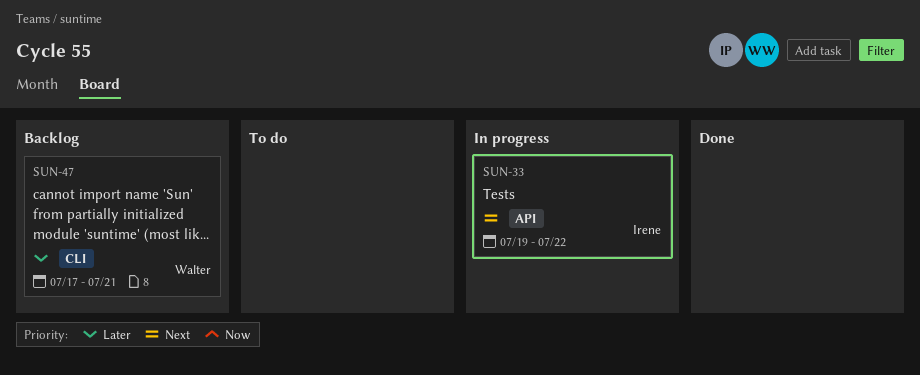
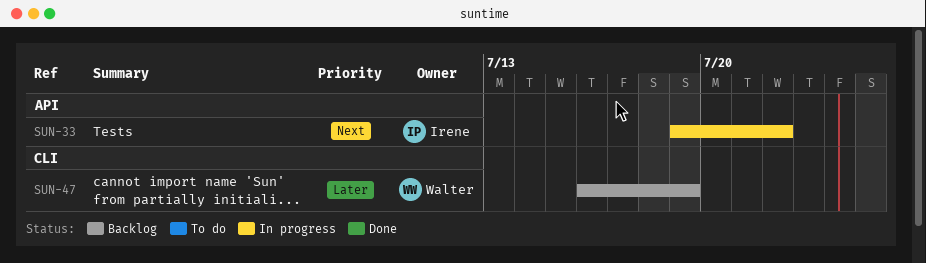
SUN-47, start: Jul 17 -> Jul 16
SUN-47, due: Jul 21 -> Jul 19

